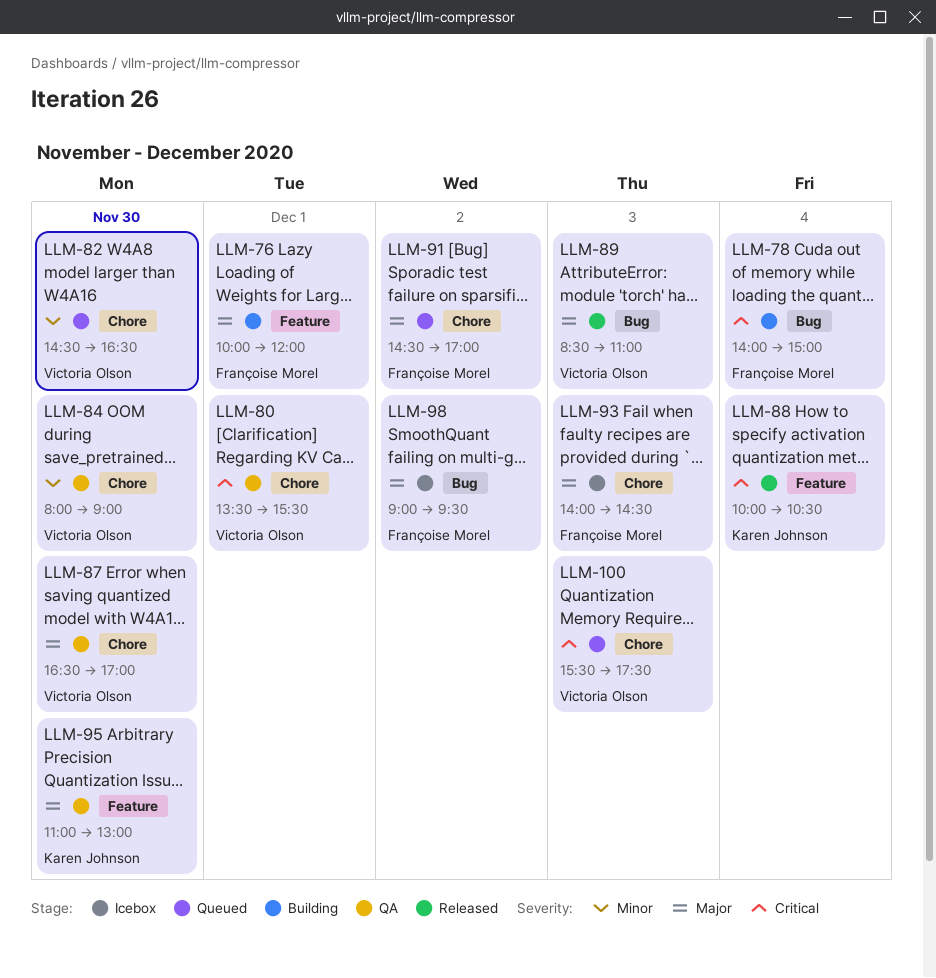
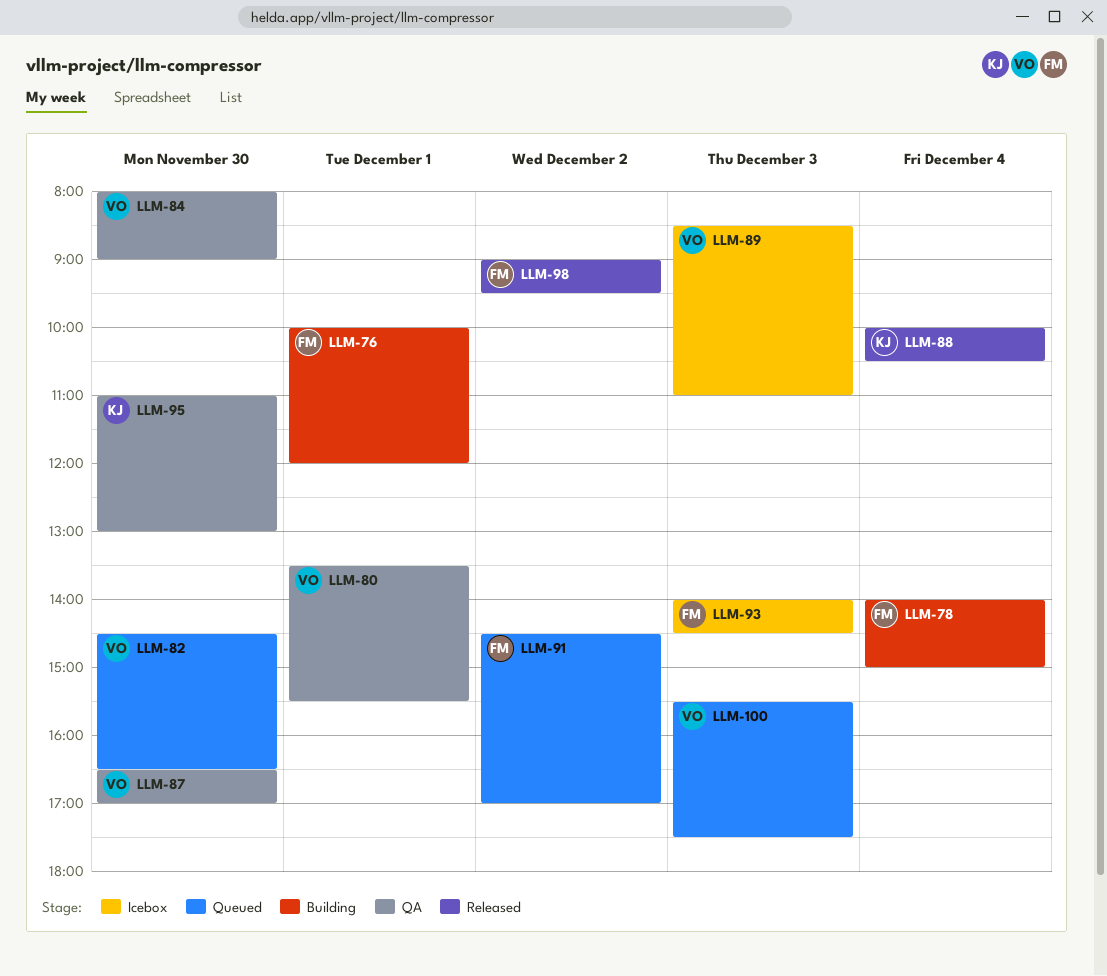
LLM-89, status: Released -> Icebox
LLM-98, status: Icebox -> Released

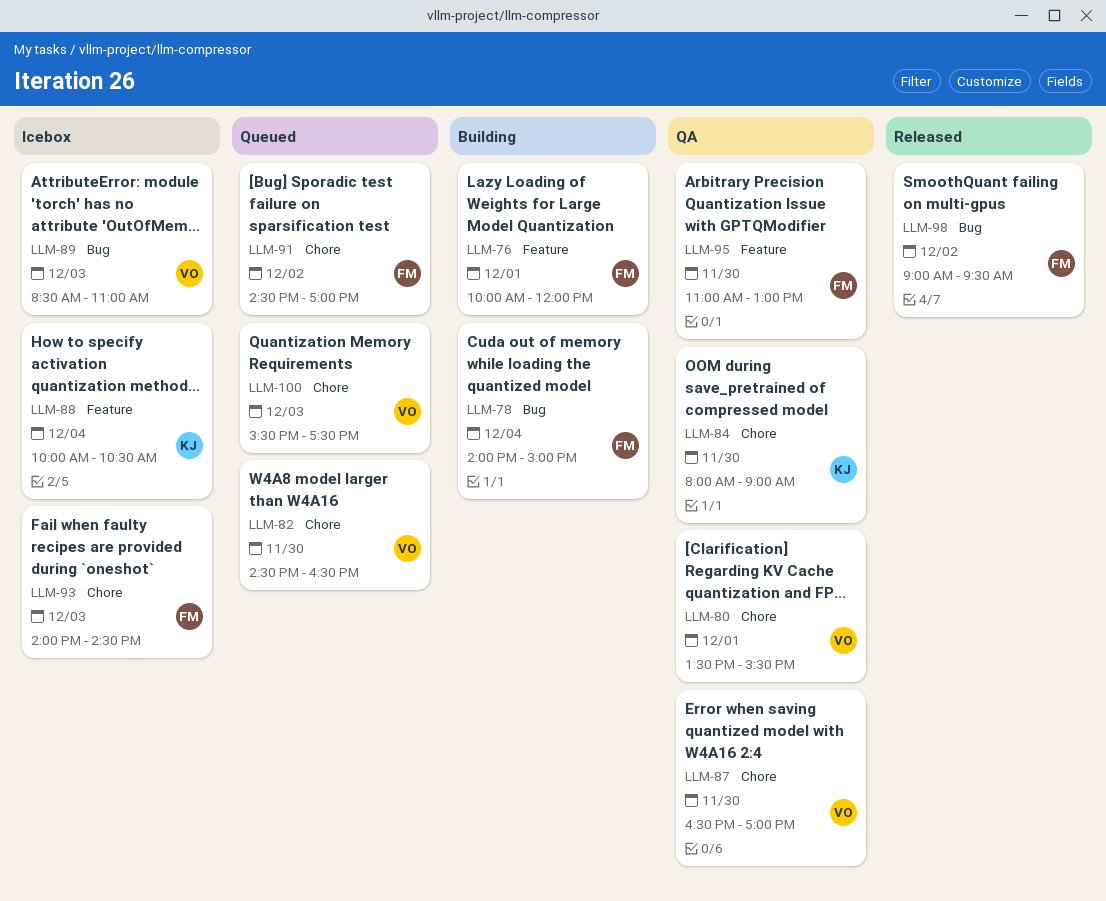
LLM-84, owner: VO -> KJ
LLM-88, status: Released -> Icebox
LLM-95, owner: KJ -> FM

